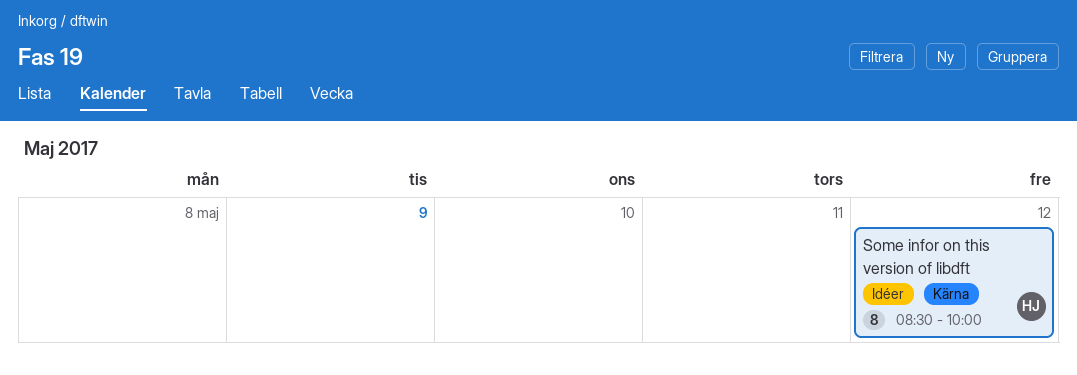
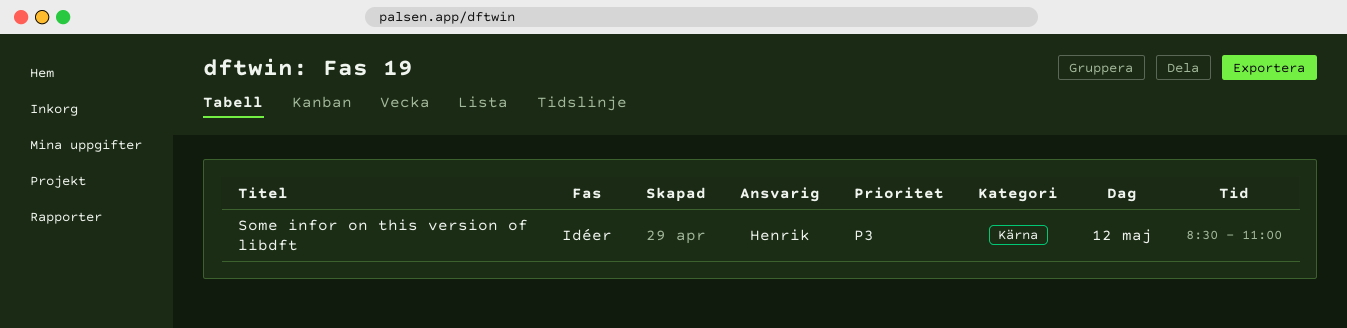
Some infor on this version of libdft, ends: 10:00 -> 11:00

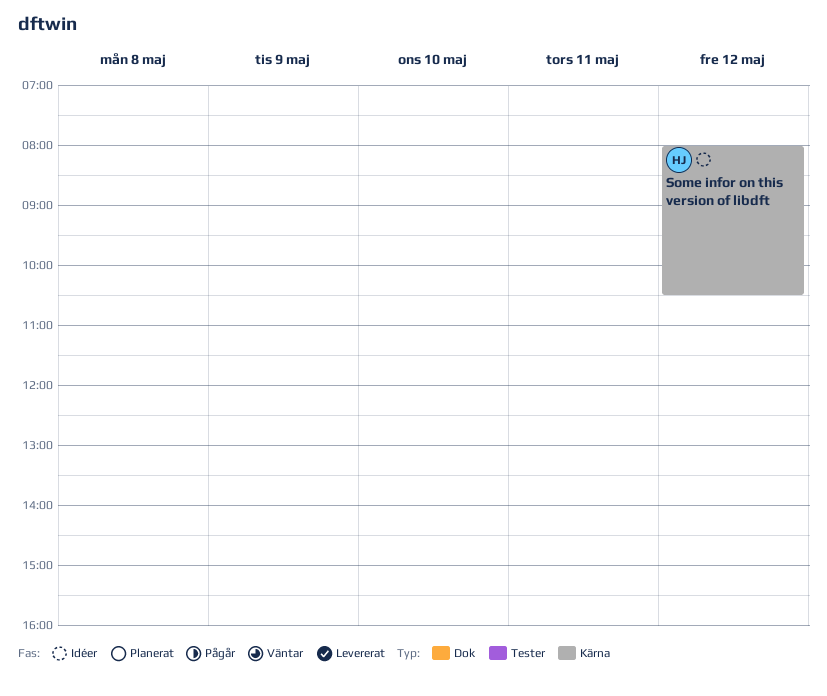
Some infor on this version of libdft, begins: 08:30 -> 08:00
Some infor on this version of libdft, ends: 11:00 -> 10:30

